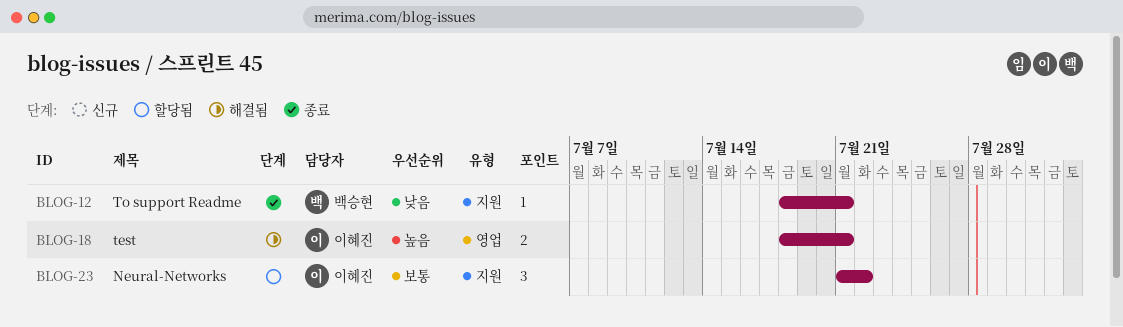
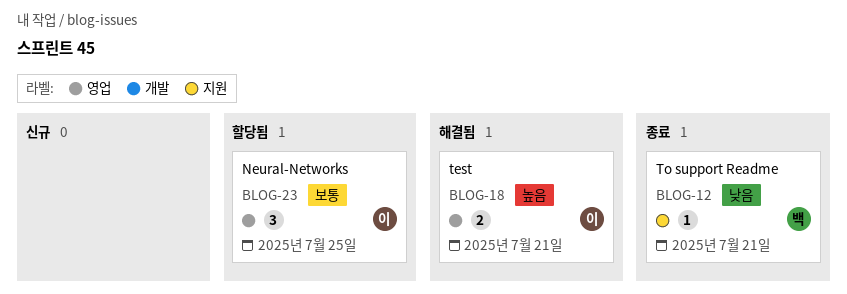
BLOG-23, label: 지원 -> 영업
BLOG-23, due: Jul 22 -> Jul 25

